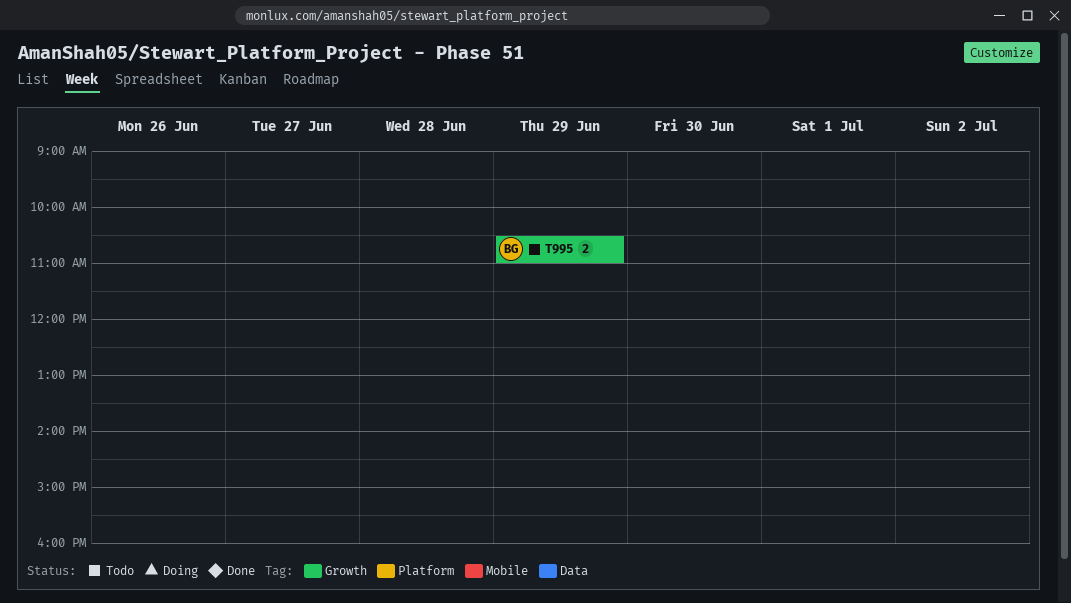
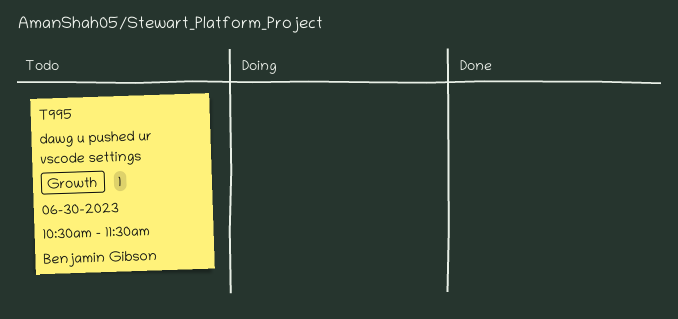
T995, estimate: 2 -> 1
T995, day: Jun 29 -> Jun 30
T995, ends: 11:00 -> 11:30

